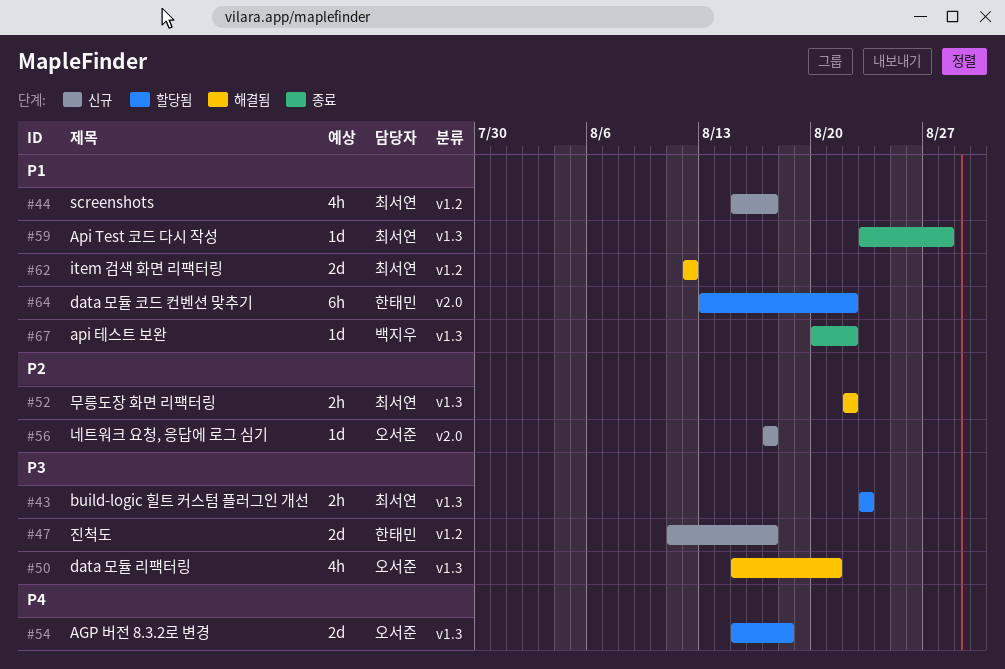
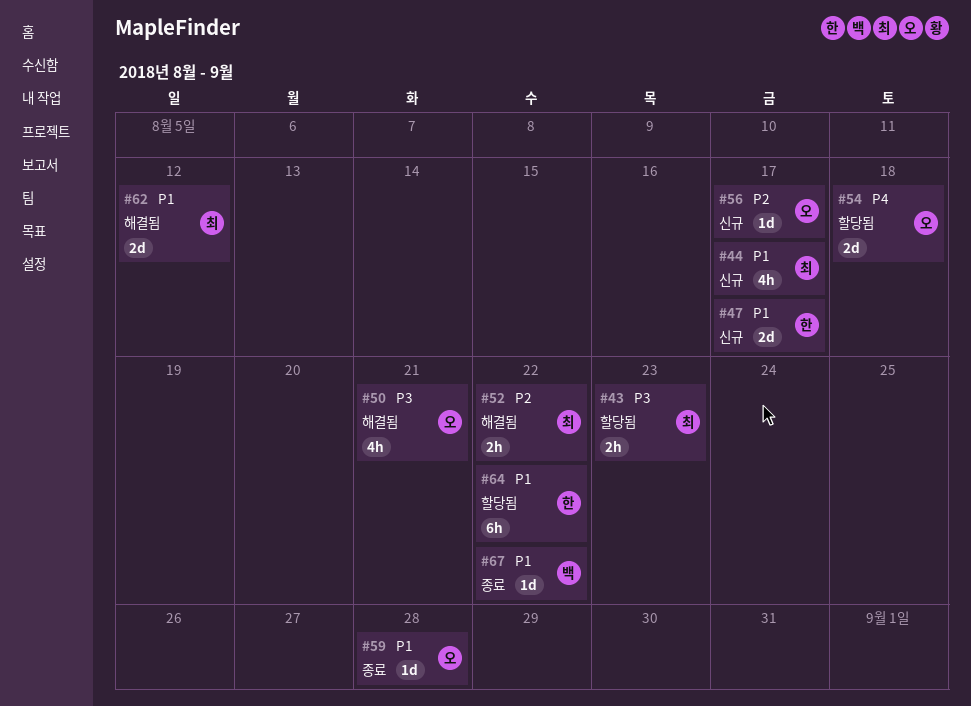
#47, priority: P3 -> P1
#59, owner: 최서연 -> 오서준

